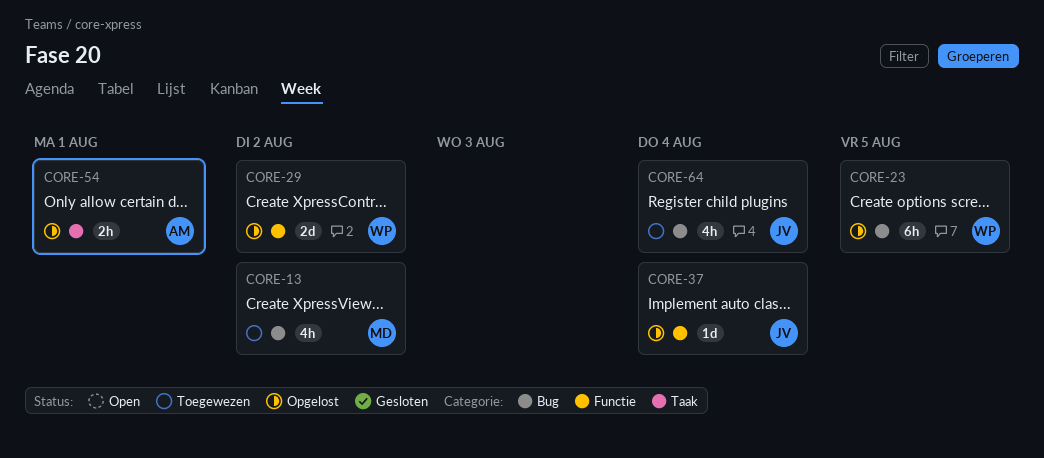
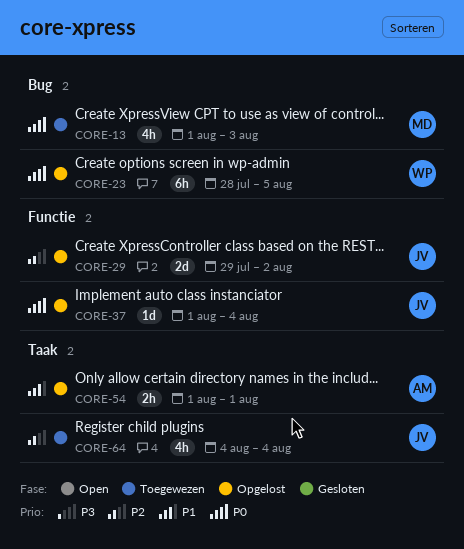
CORE-13, due: Aug 2 -> Aug 3
CORE-29, owner: WP -> JV
CORE-64, label: Bug -> Taak

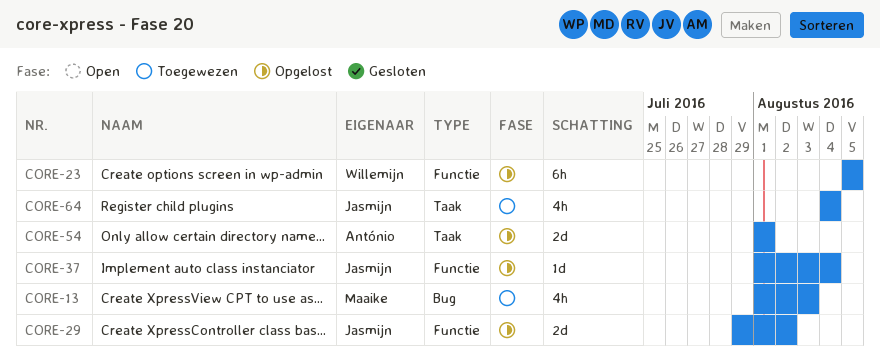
CORE-23, label: Bug -> Functie
CORE-23, start: Jul 28 -> Aug 5
CORE-54, estimate: 2h -> 2d

